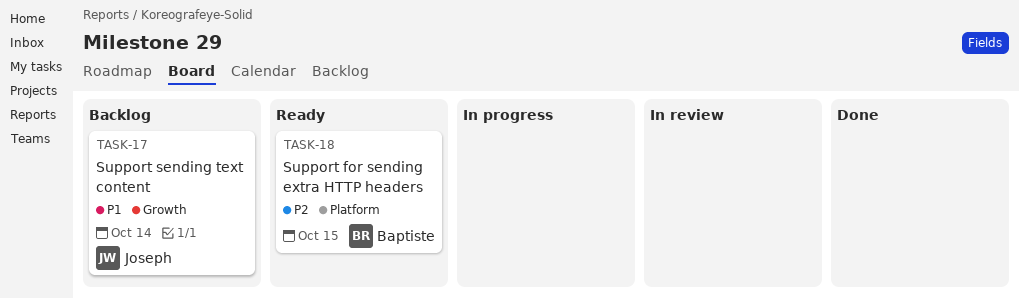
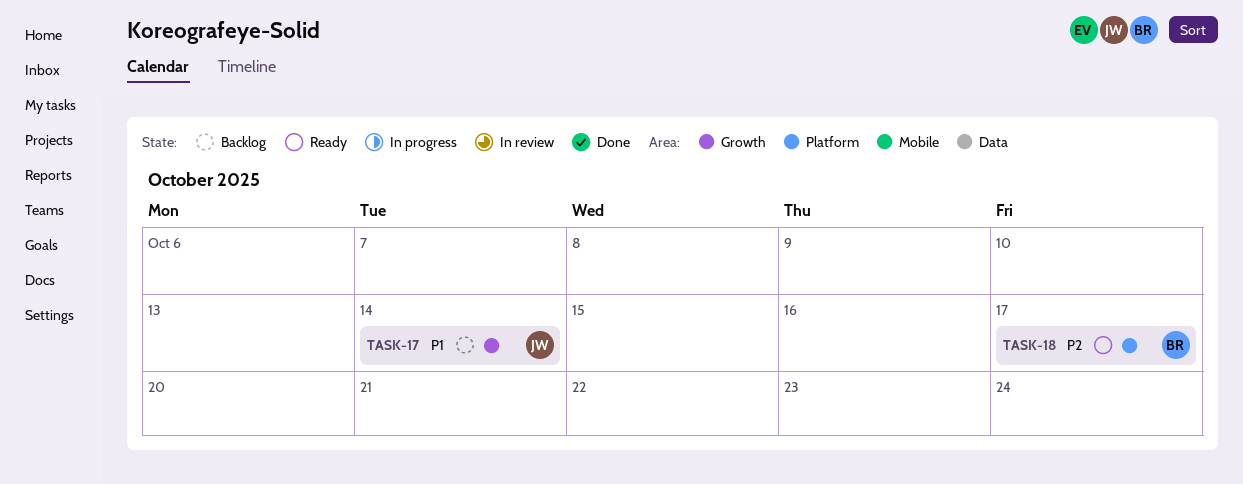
TASK-18, due: Oct 15 -> Oct 17

